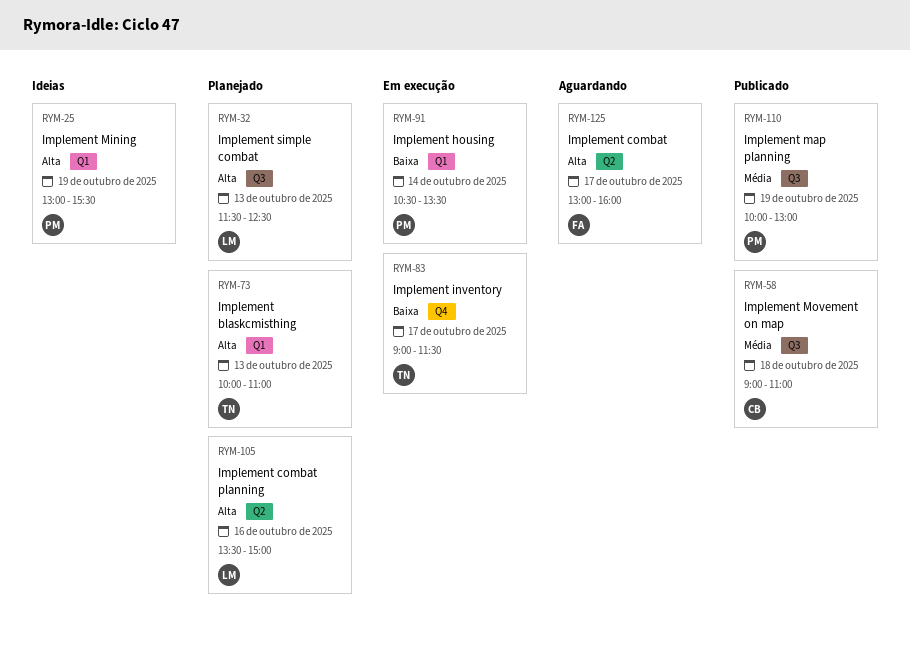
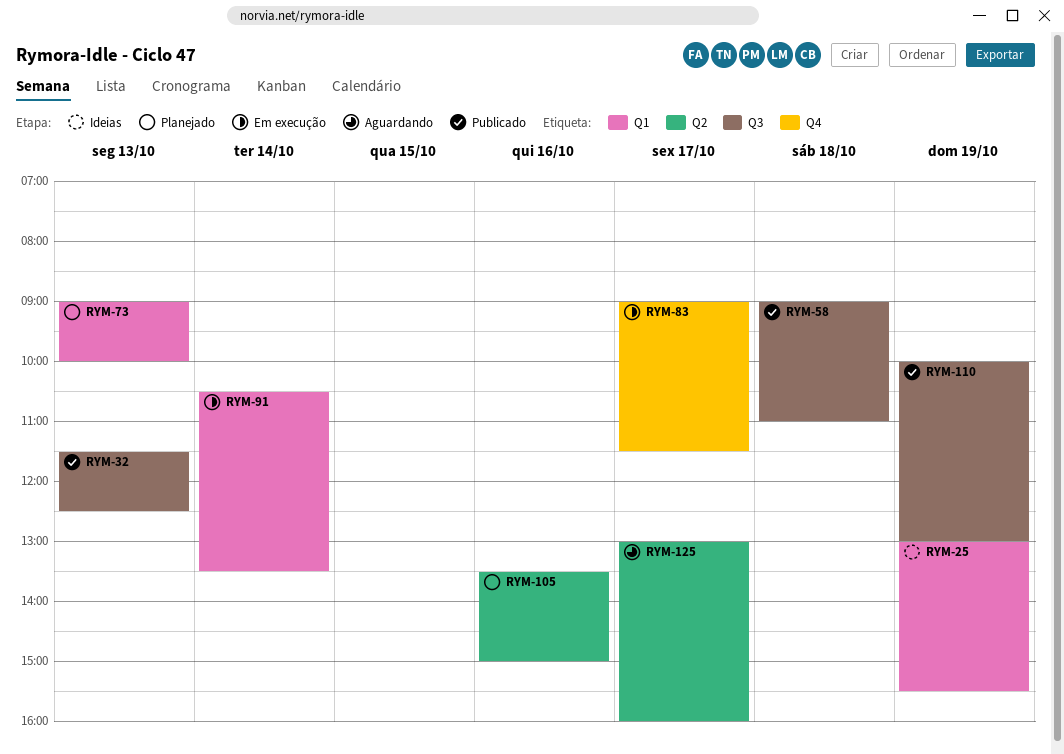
RYM-32, status: Planejado -> Publicado
RYM-73, begins: 10:00 -> 09:00
RYM-73, ends: 11:00 -> 10:00

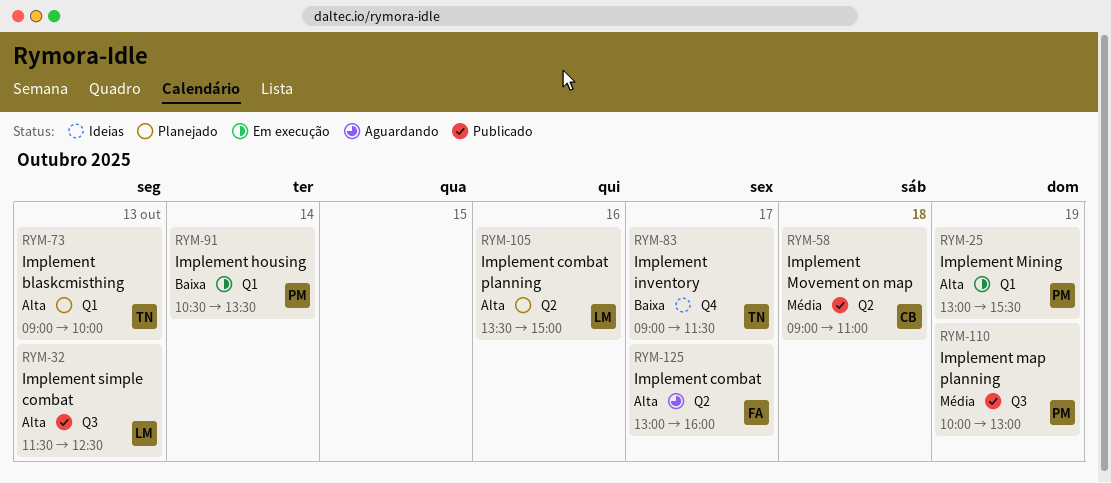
RYM-25, status: Ideias -> Em execução
RYM-58, label: Q3 -> Q2
RYM-83, status: Em execução -> Ideias

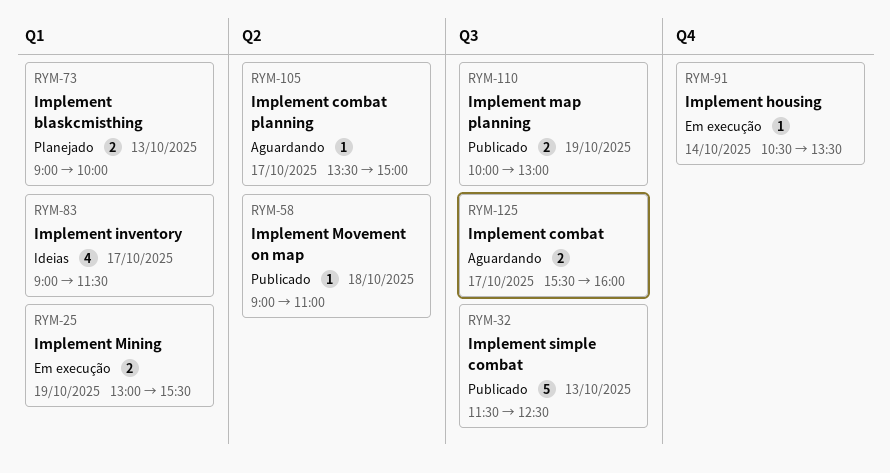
RYM-83, label: Q4 -> Q1
RYM-91, label: Q1 -> Q4
RYM-105, status: Planejado -> Aguardando
RYM-105, day: Oct 16 -> Oct 17
RYM-125, label: Q2 -> Q3
RYM-125, begins: 13:00 -> 15:30

